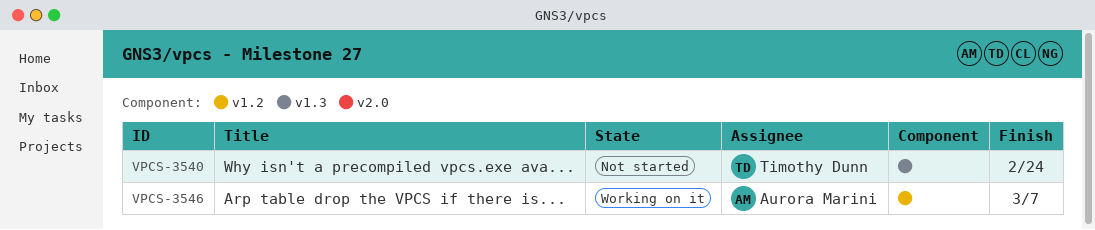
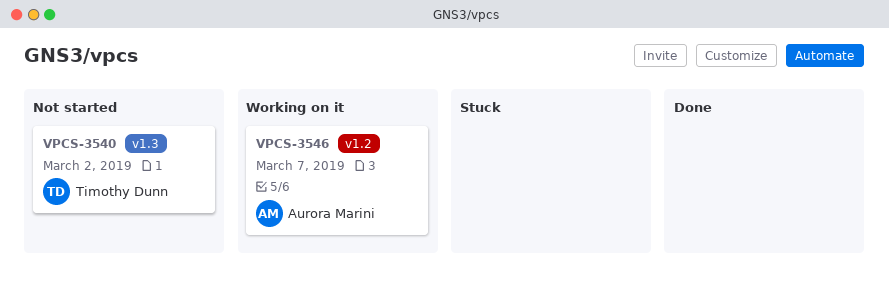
VPCS-3540, due: Feb 24 -> Mar 2

